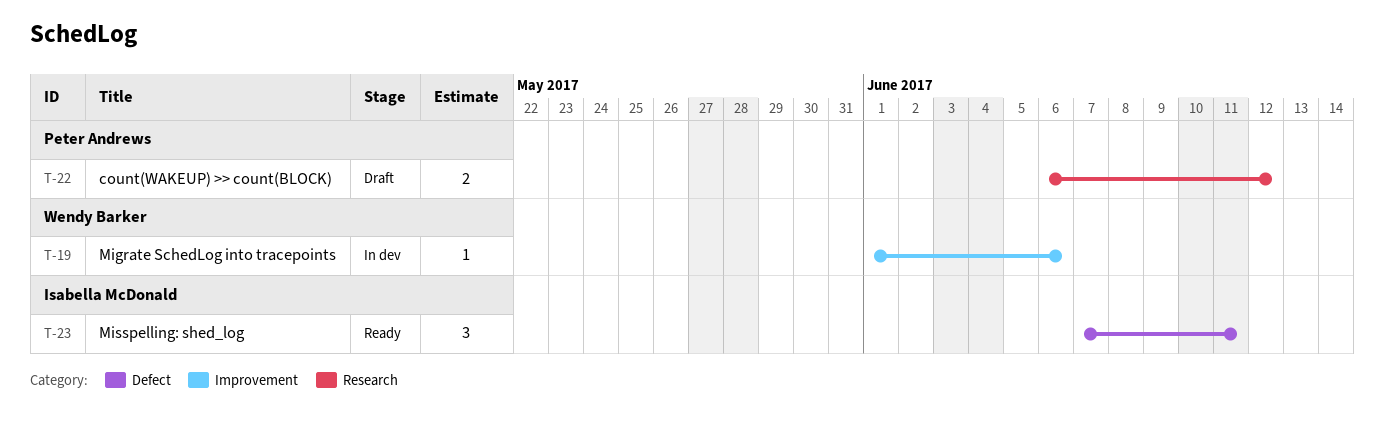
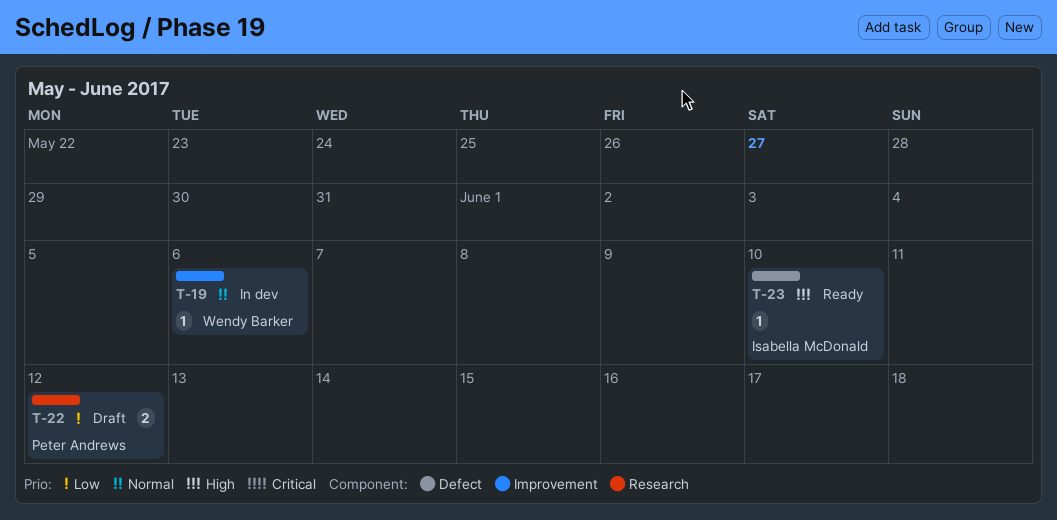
T-23, estimate: 3 -> 1
T-23, due: Jun 11 -> Jun 10

